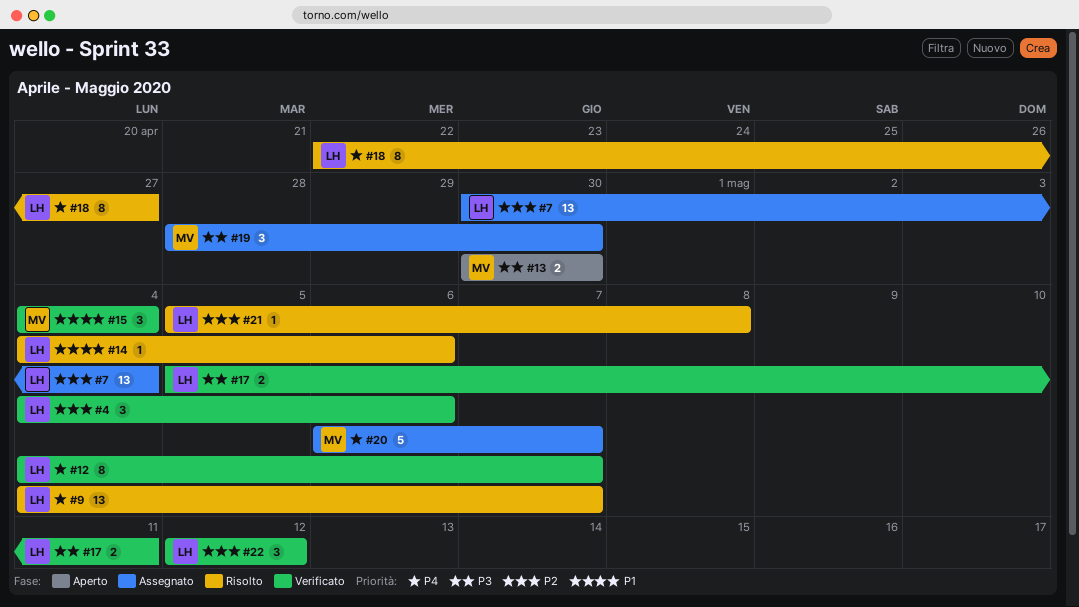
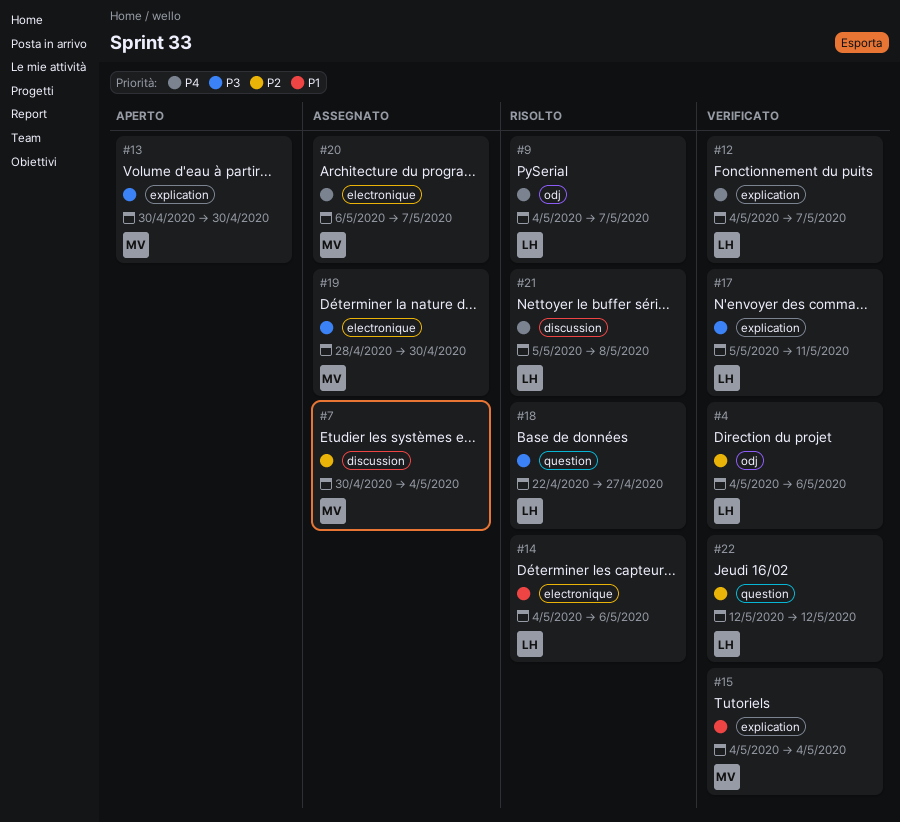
#7, owner: LH -> MV
#18, priority: P4 -> P3
#21, priority: P2 -> P4

